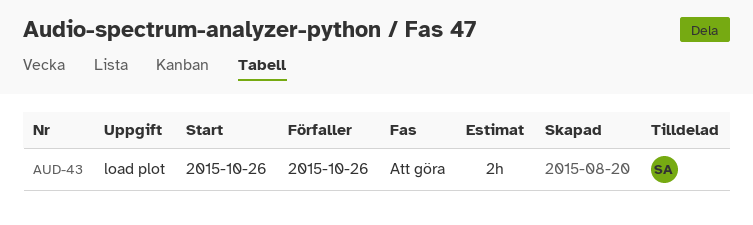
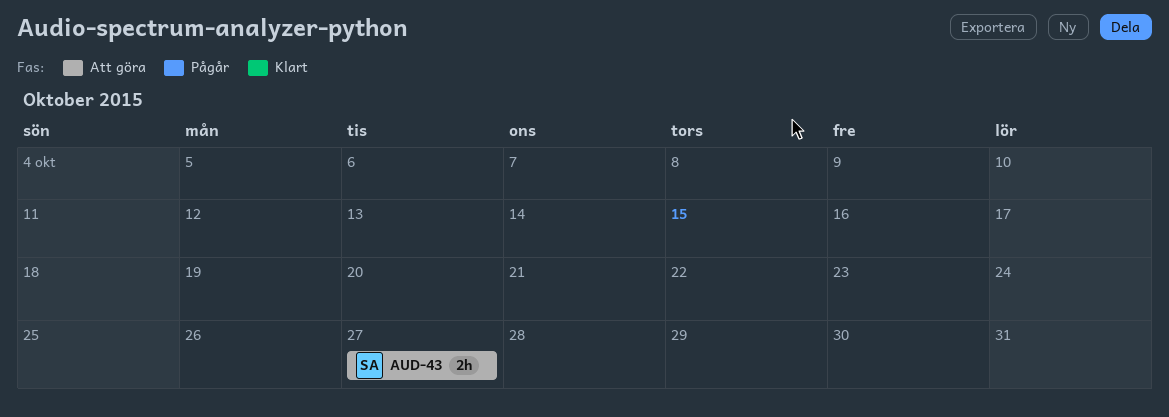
AUD-43, start: Oct 26 -> Oct 27
AUD-43, due: Oct 26 -> Oct 27

